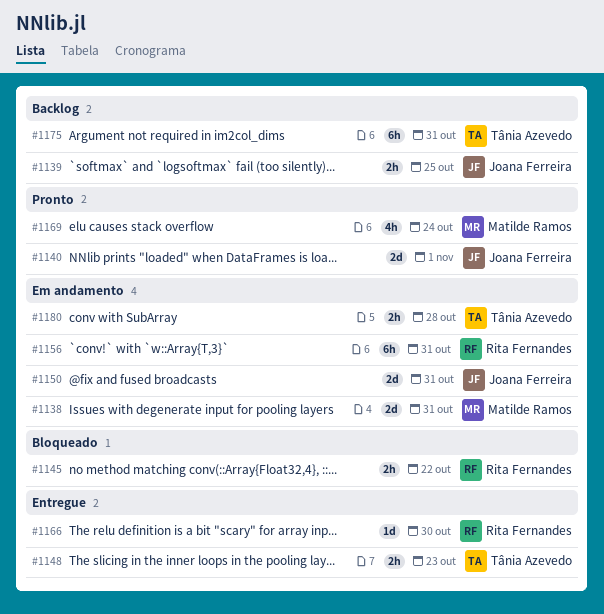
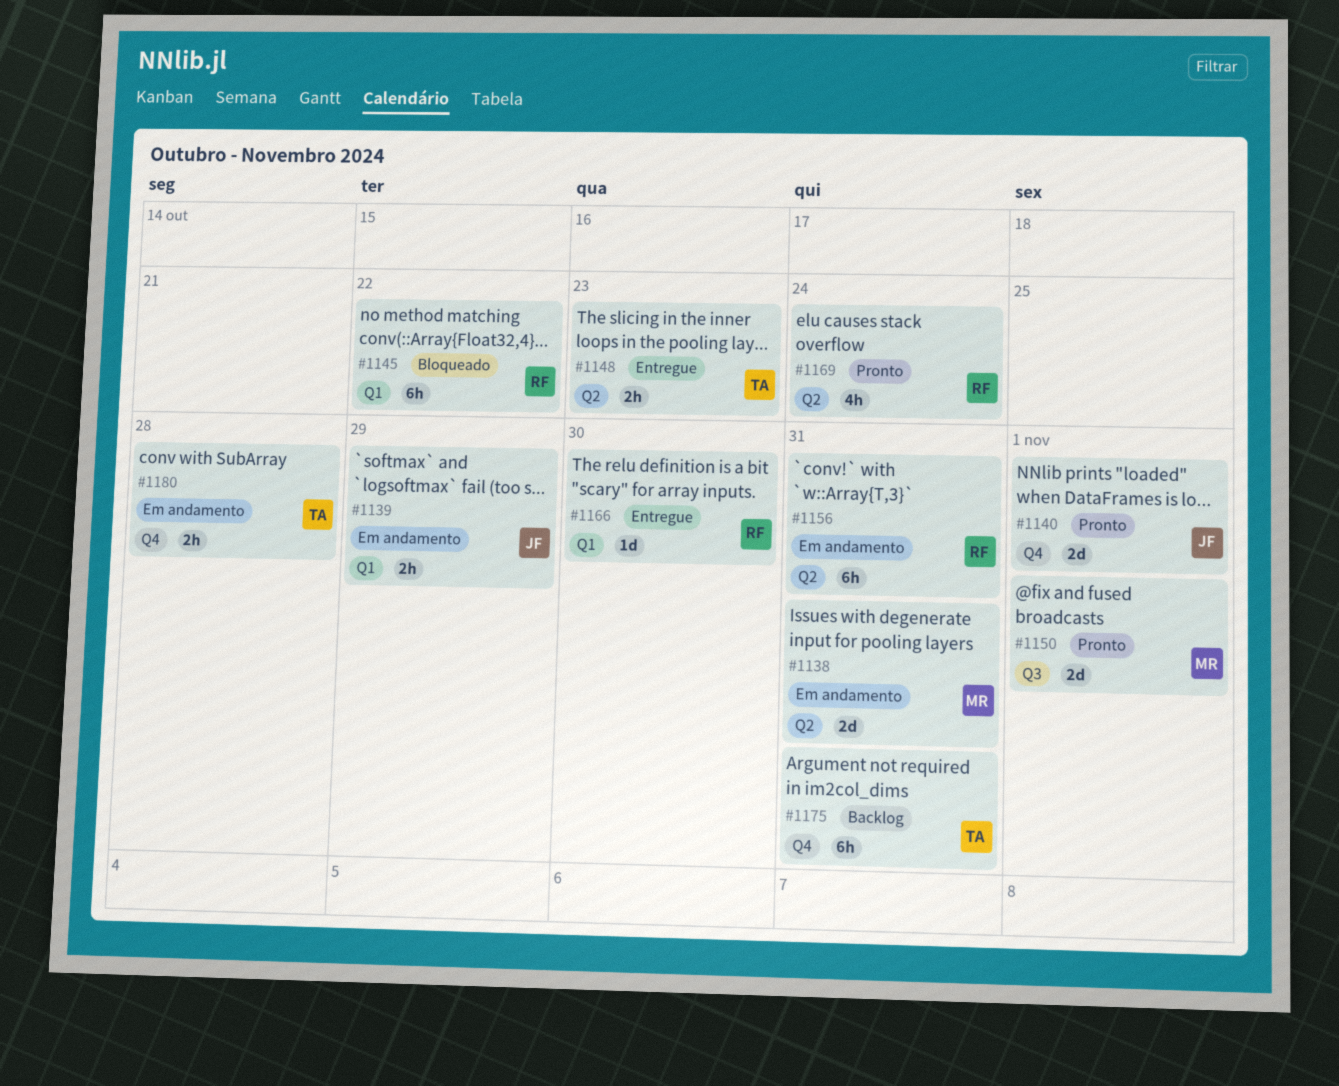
#1139, status: Backlog -> Em andamento
#1139, due: Oct 25 -> Oct 29
#1145, estimate: 2h -> 6h
#1150, status: Em andamento -> Pronto
#1150, owner: Joana Ferreira -> Matilde Ramos
#1150, due: Oct 31 -> Nov 1
#1169, owner: Matilde Ramos -> Rita Fernandes

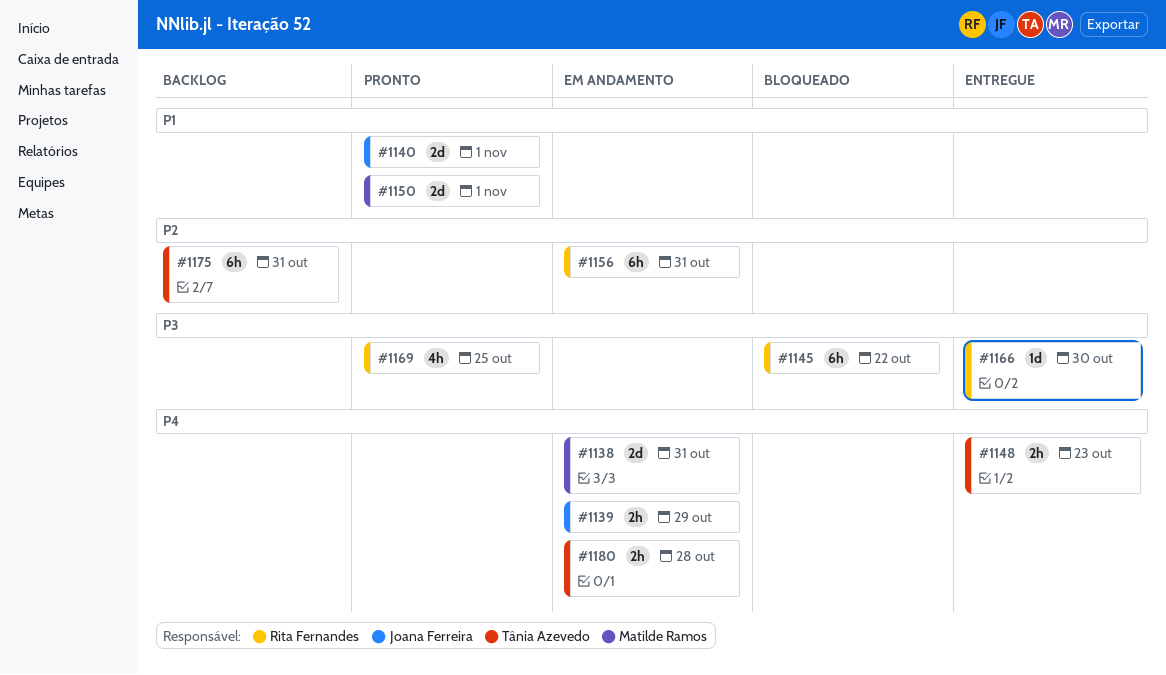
#1169, due: Oct 24 -> Oct 25

